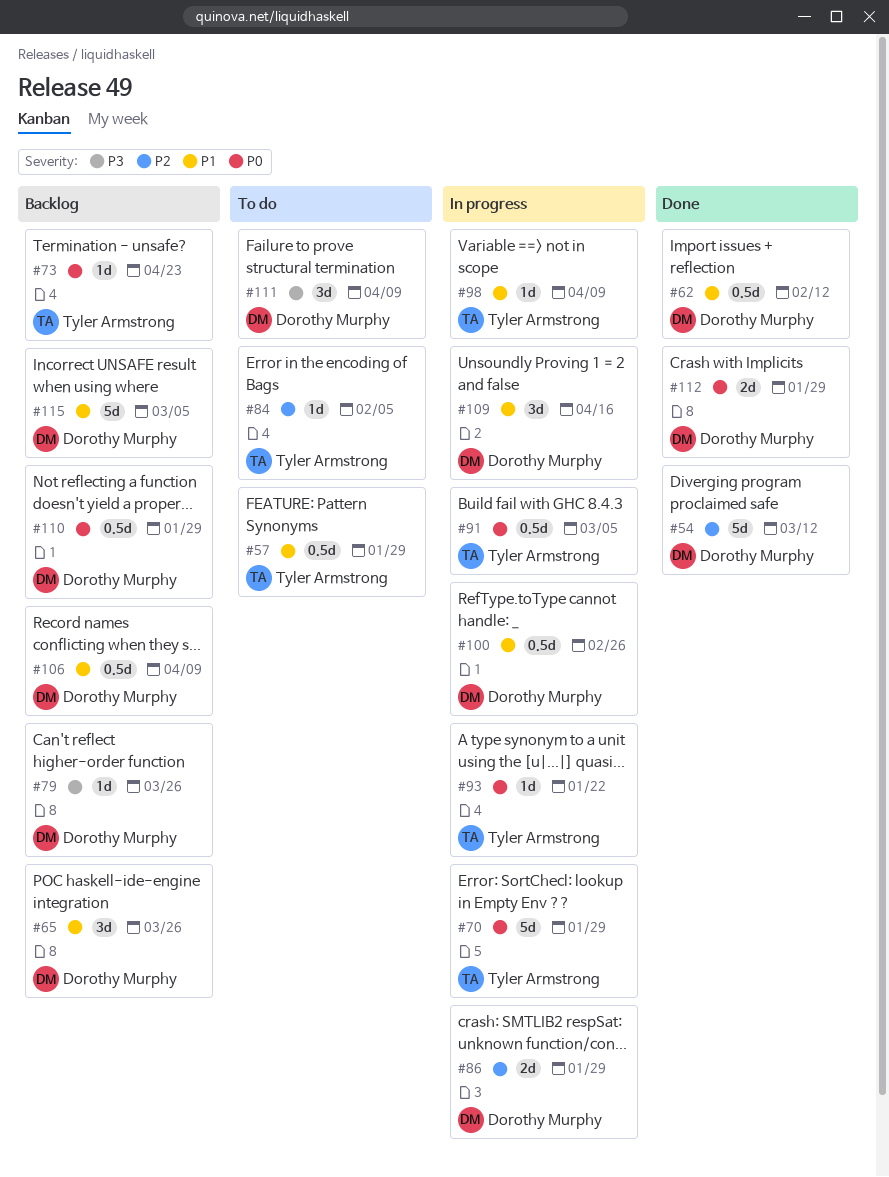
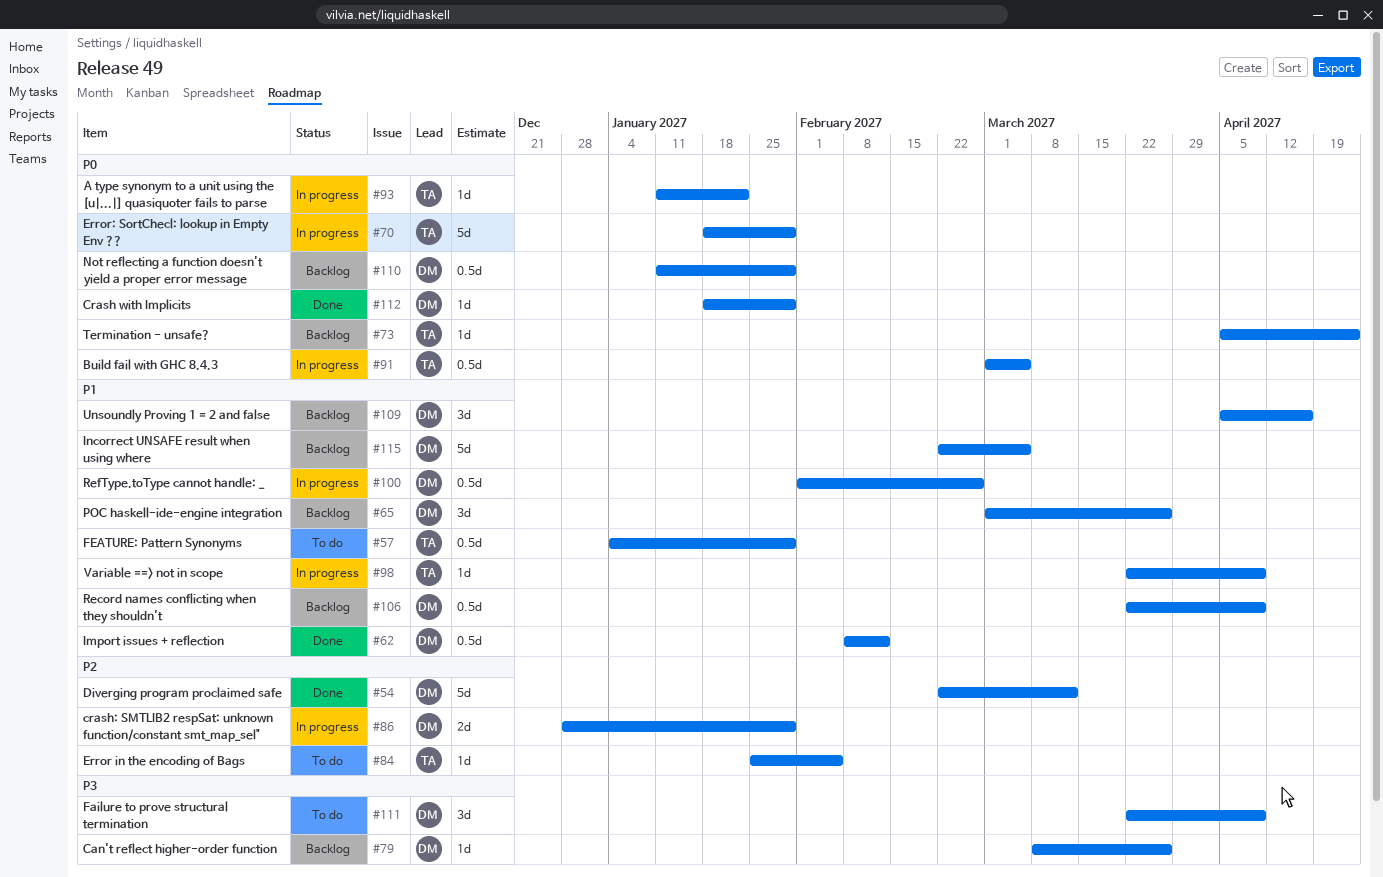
#109, status: In progress -> Backlog
#112, estimate: 2d -> 1d

